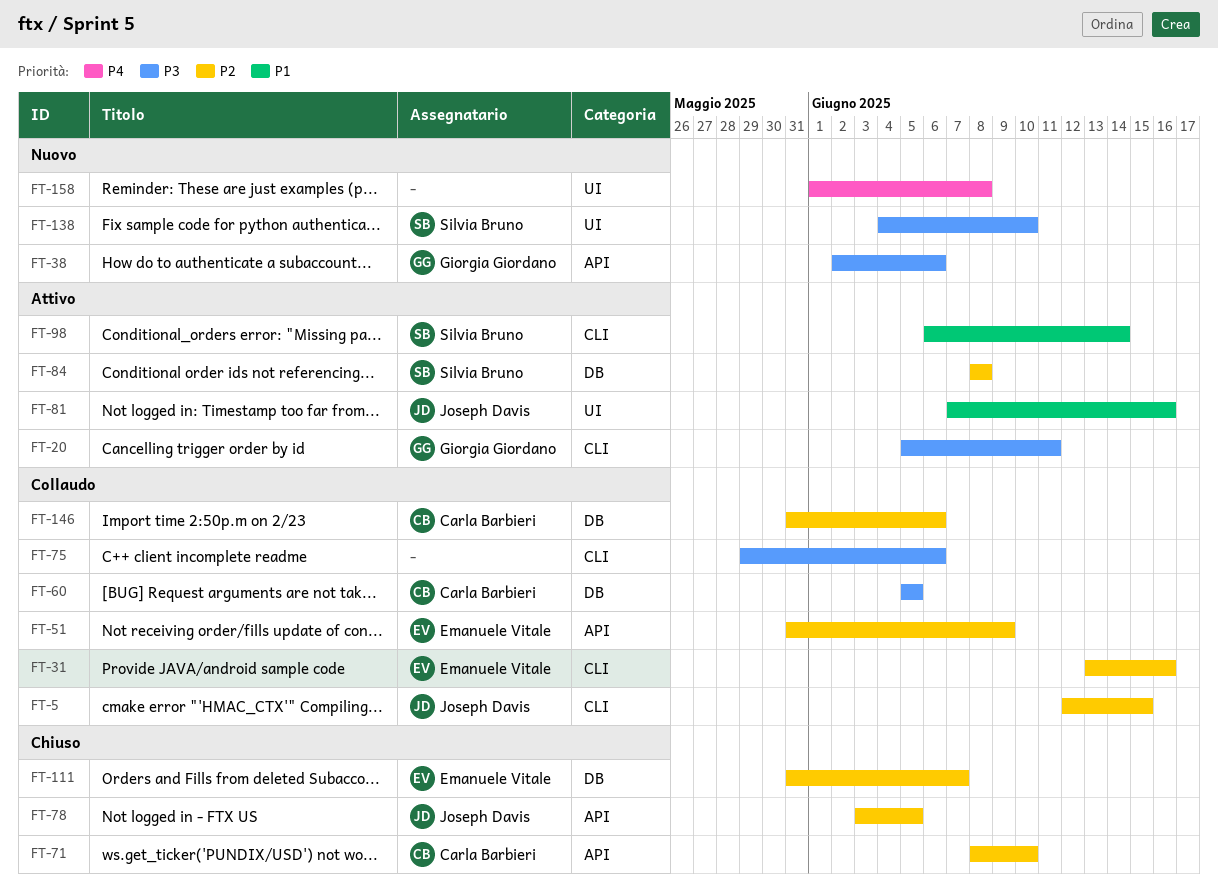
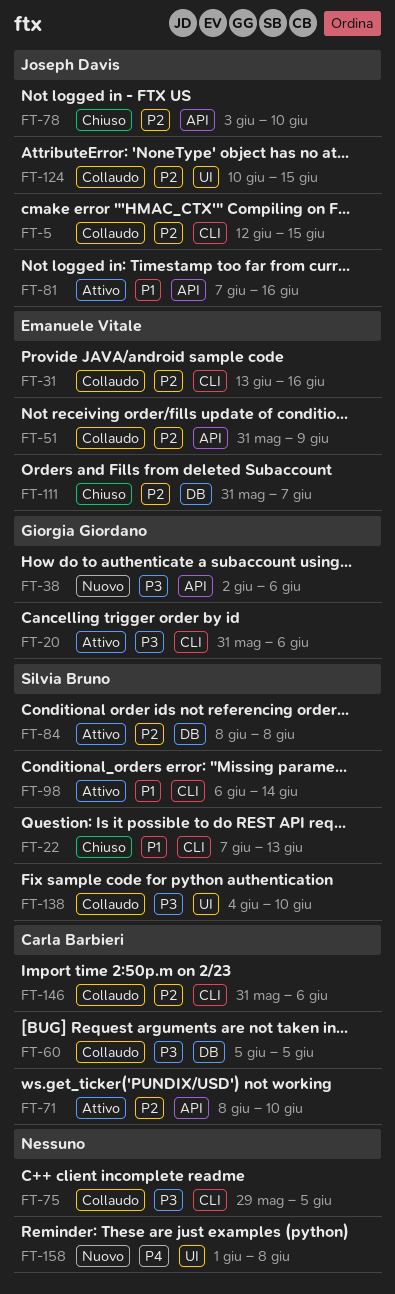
FT-20, start: Jun 5 -> May 31
FT-20, due: Jun 11 -> Jun 6
FT-22: none -> present
FT-71, status: Chiuso -> Attivo
FT-75, due: Jun 6 -> Jun 5
FT-78, due: Jun 5 -> Jun 10
FT-81, label: UI -> API
FT-124: none -> present
FT-138, status: Nuovo -> Collaudo
FT-146, label: DB -> CLI

